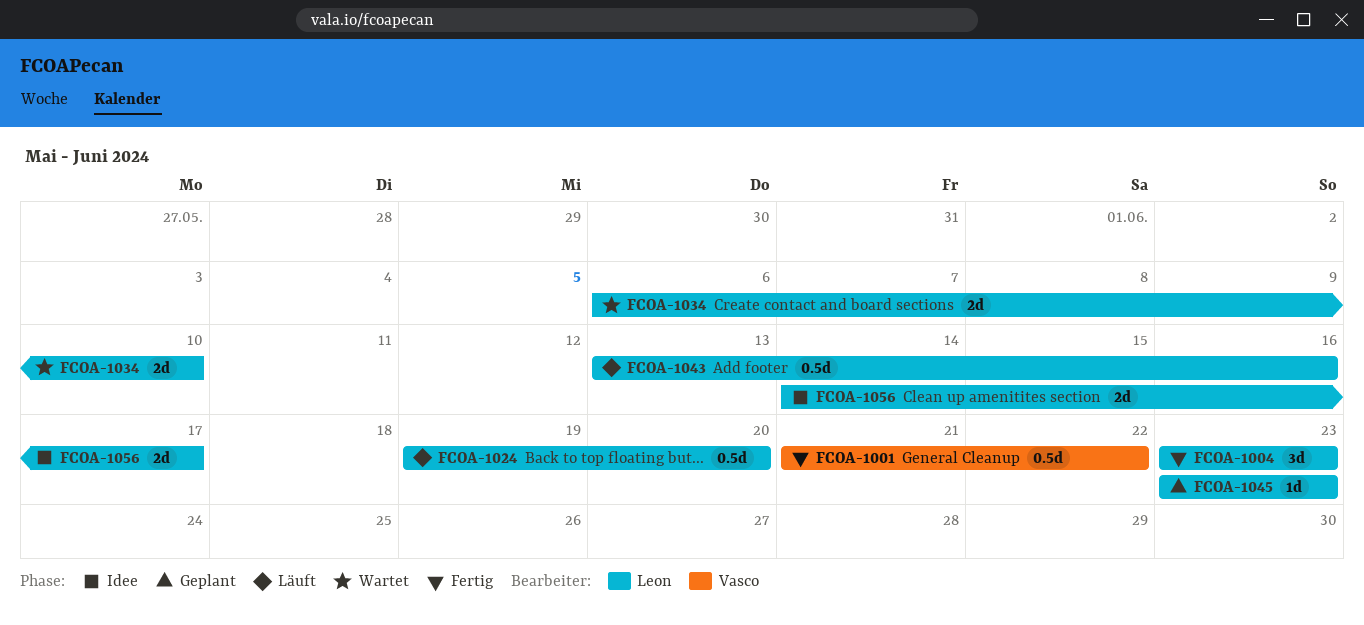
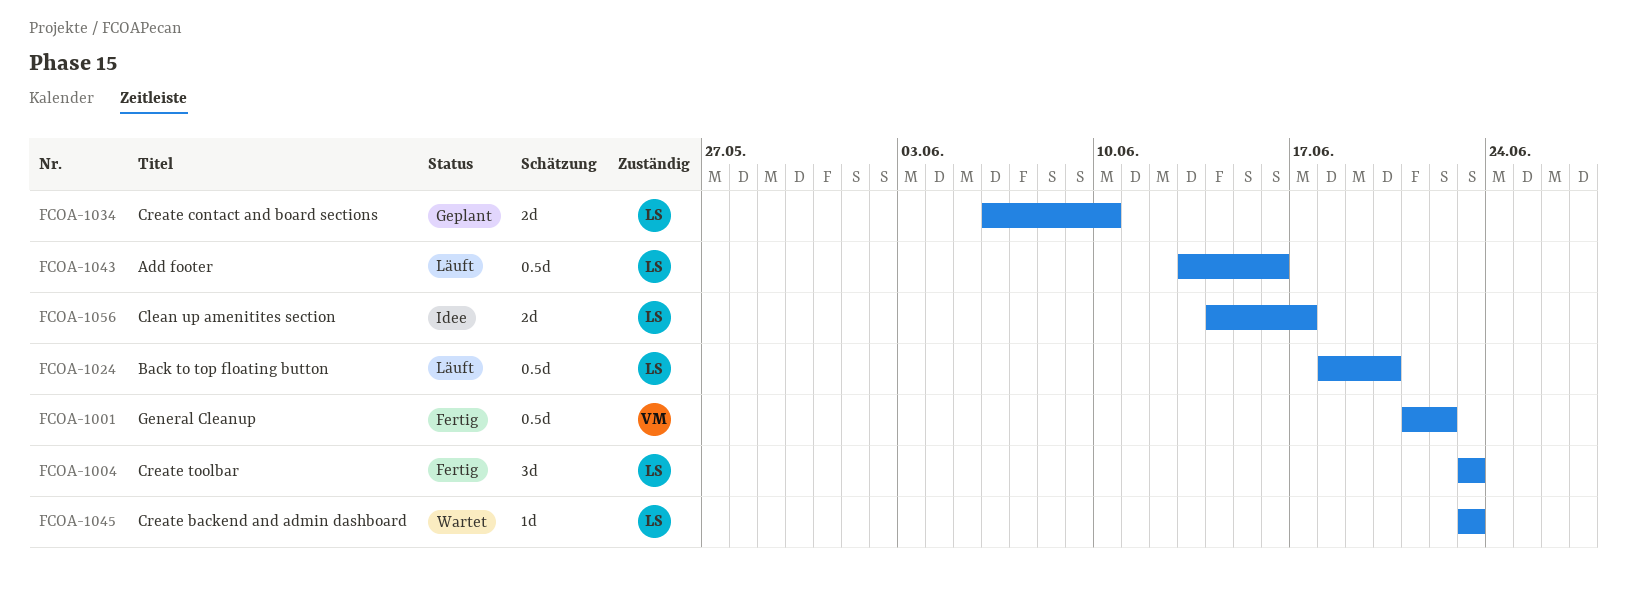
FCOA-1024, start: Jun 19 -> Jun 18
FCOA-1034, status: Wartet -> Geplant
FCOA-1045, status: Geplant -> Wartet

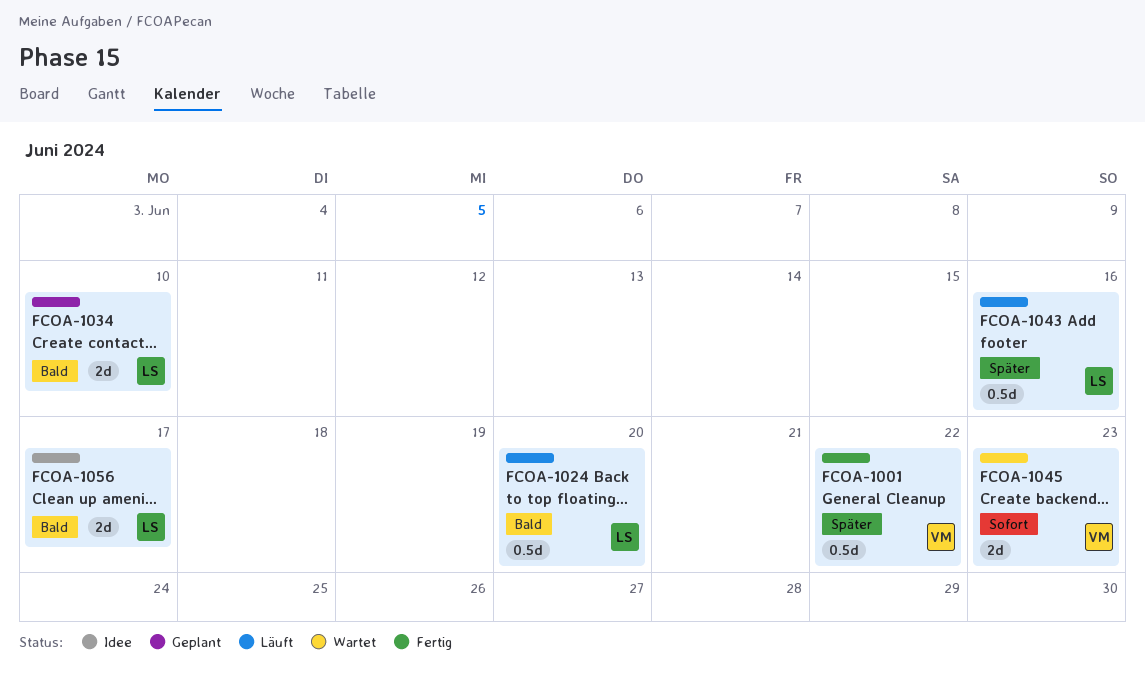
FCOA-1004: present -> none
FCOA-1045, owner: LS -> VM
FCOA-1045, estimate: 1d -> 2d

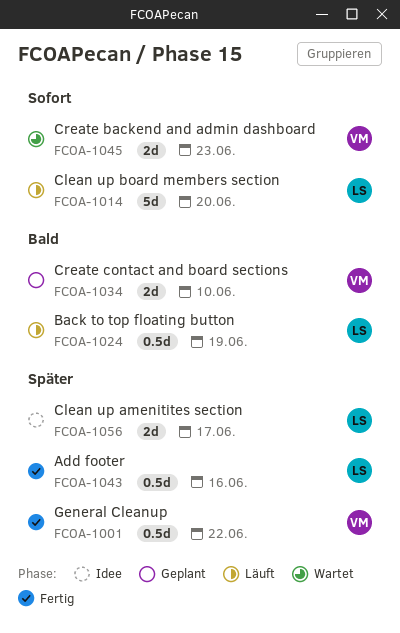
FCOA-1014: none -> present
FCOA-1024, due: Jun 20 -> Jun 19
FCOA-1034, owner: LS -> VM
FCOA-1043, status: Läuft -> Fertig
FCOA-1056, priority: Bald -> Später

